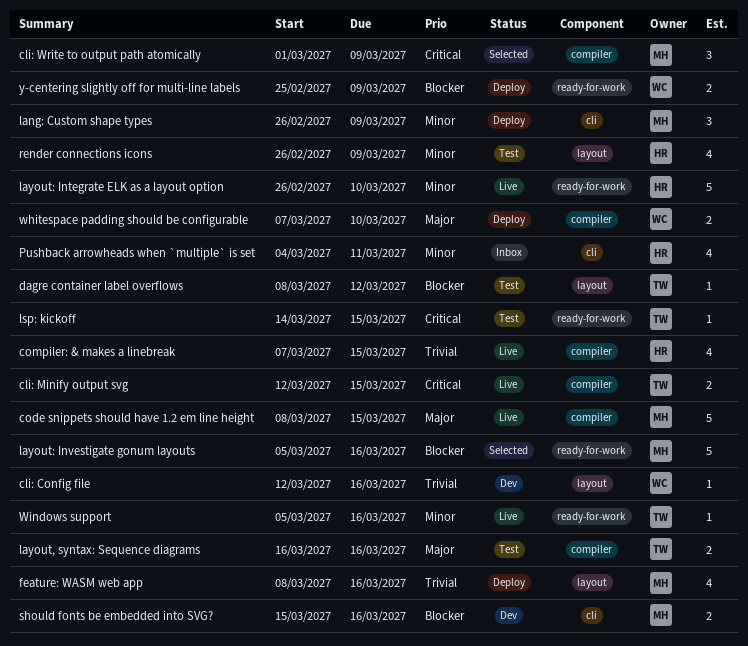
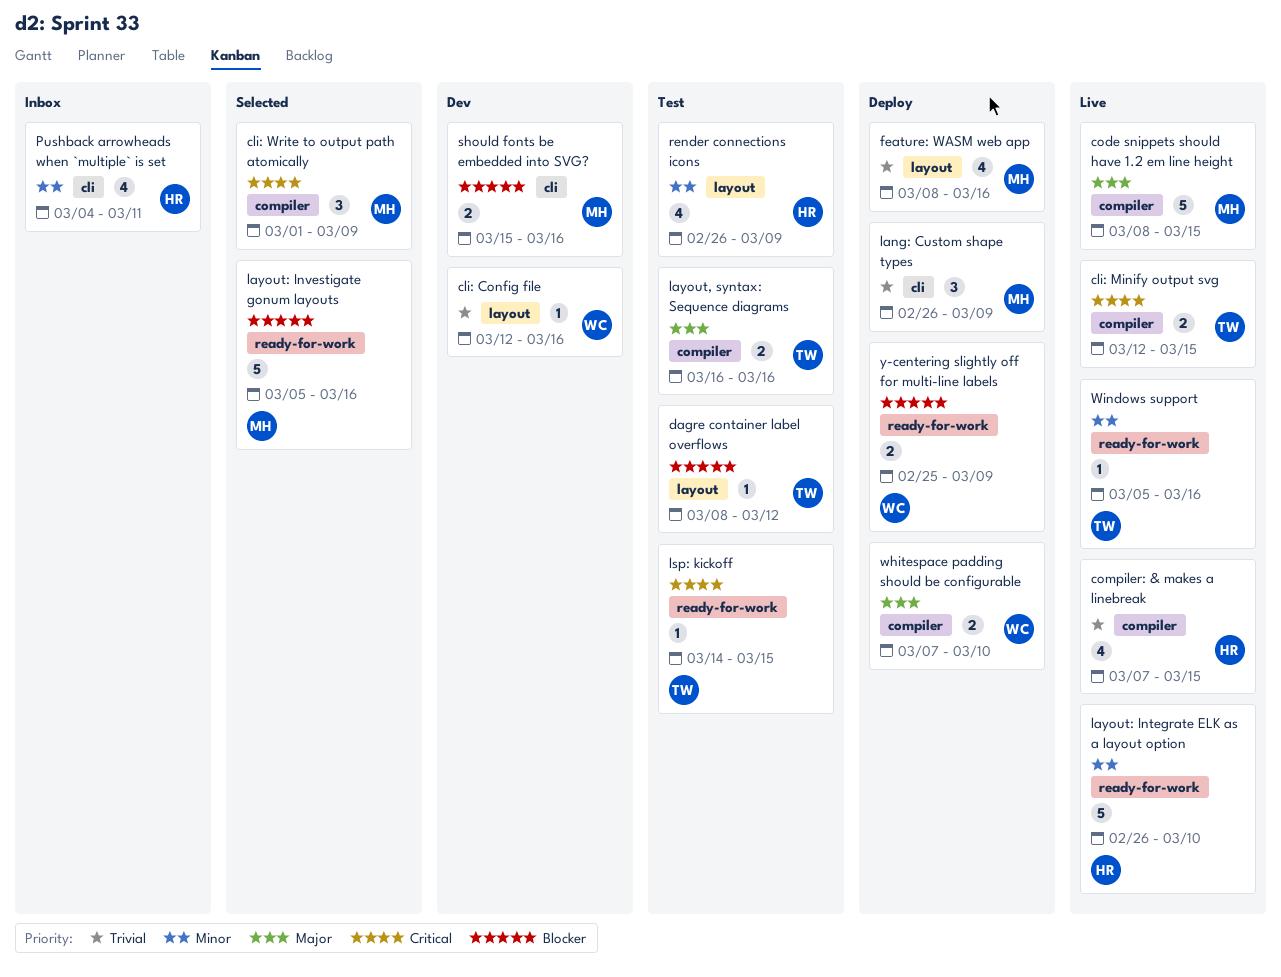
lang: Custom shape types, priority: Minor -> Trivial

